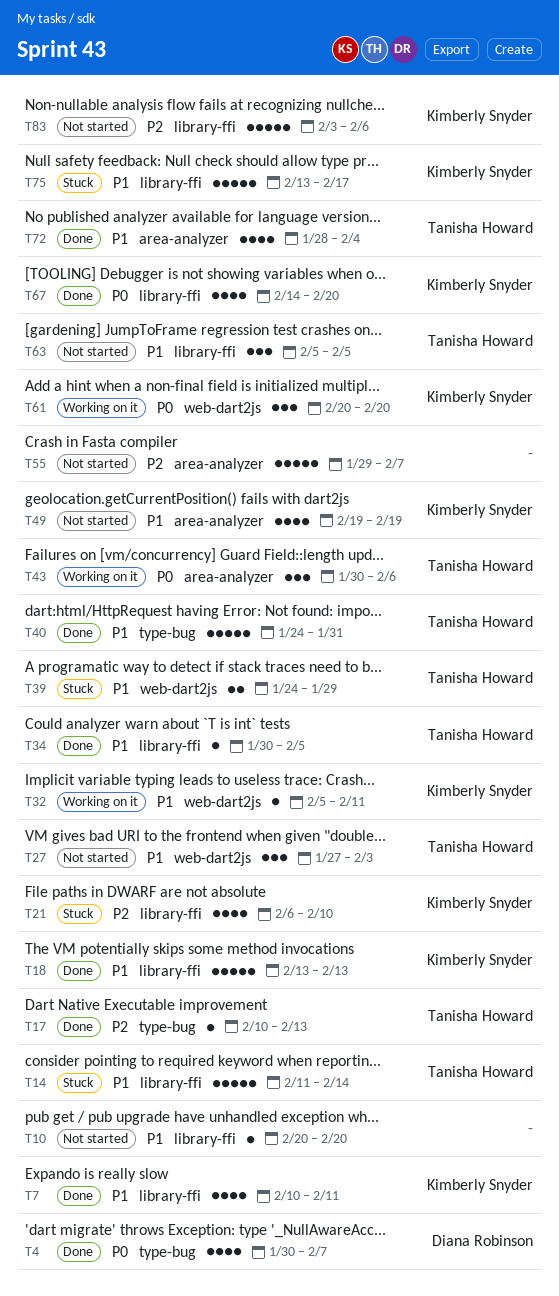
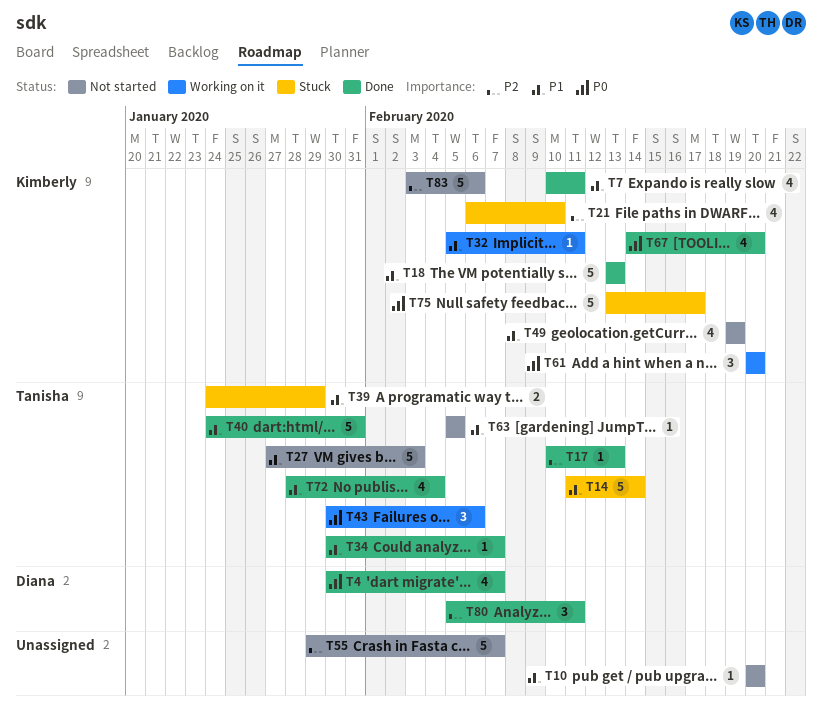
T27, estimate: 3 -> 5
T34, due: Feb 5 -> Feb 7
T63, estimate: 3 -> 1
T75, priority: P1 -> P0
T80: none -> present

